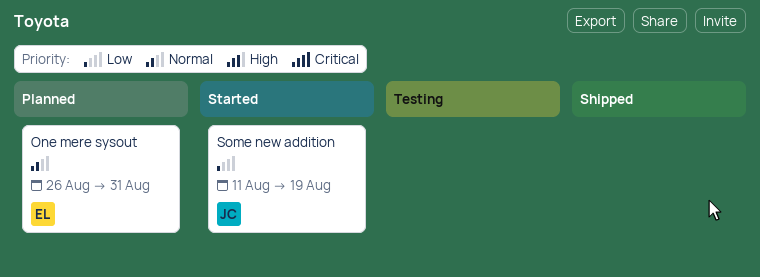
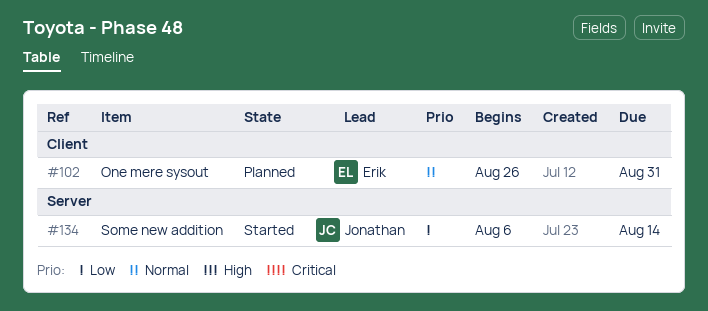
Some new addition, start: Aug 11 -> Aug 6
Some new addition, due: Aug 19 -> Aug 14

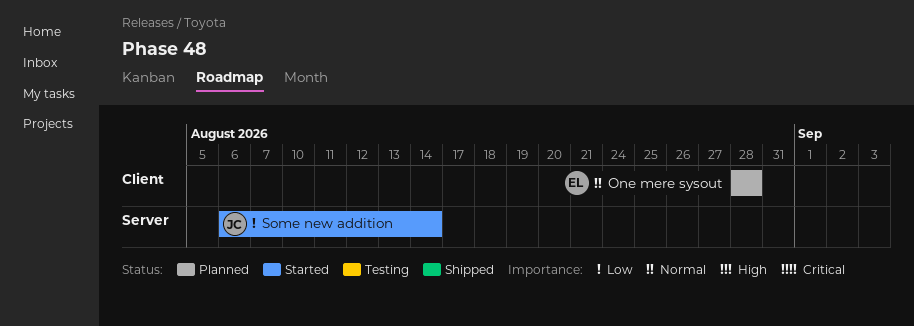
One mere sysout, start: Aug 26 -> Aug 28
One mere sysout, due: Aug 31 -> Aug 28

